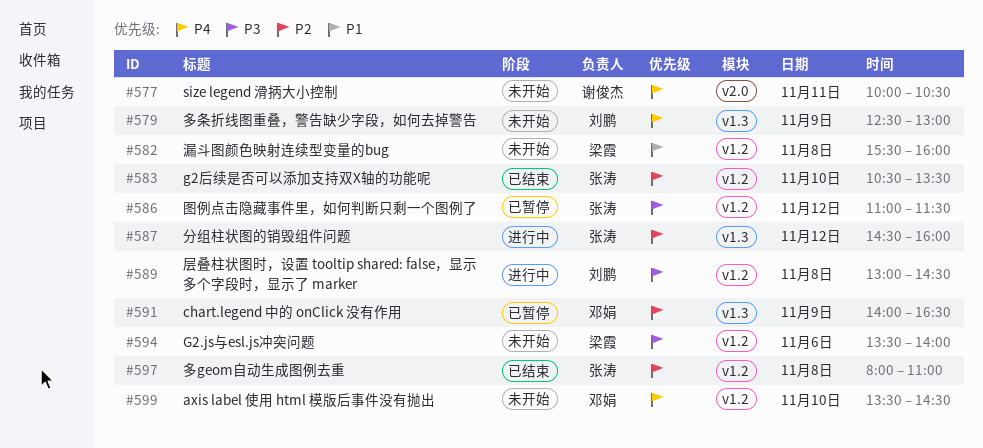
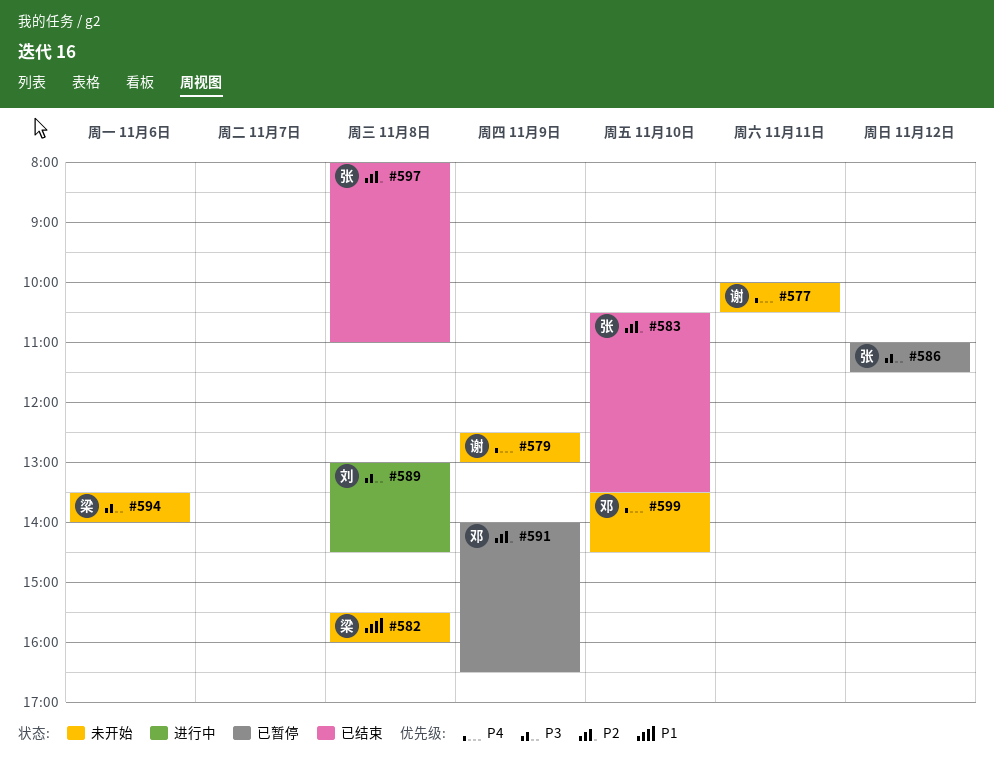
#579, owner: 刘鹏 -> 谢俊杰
#587: present -> none

